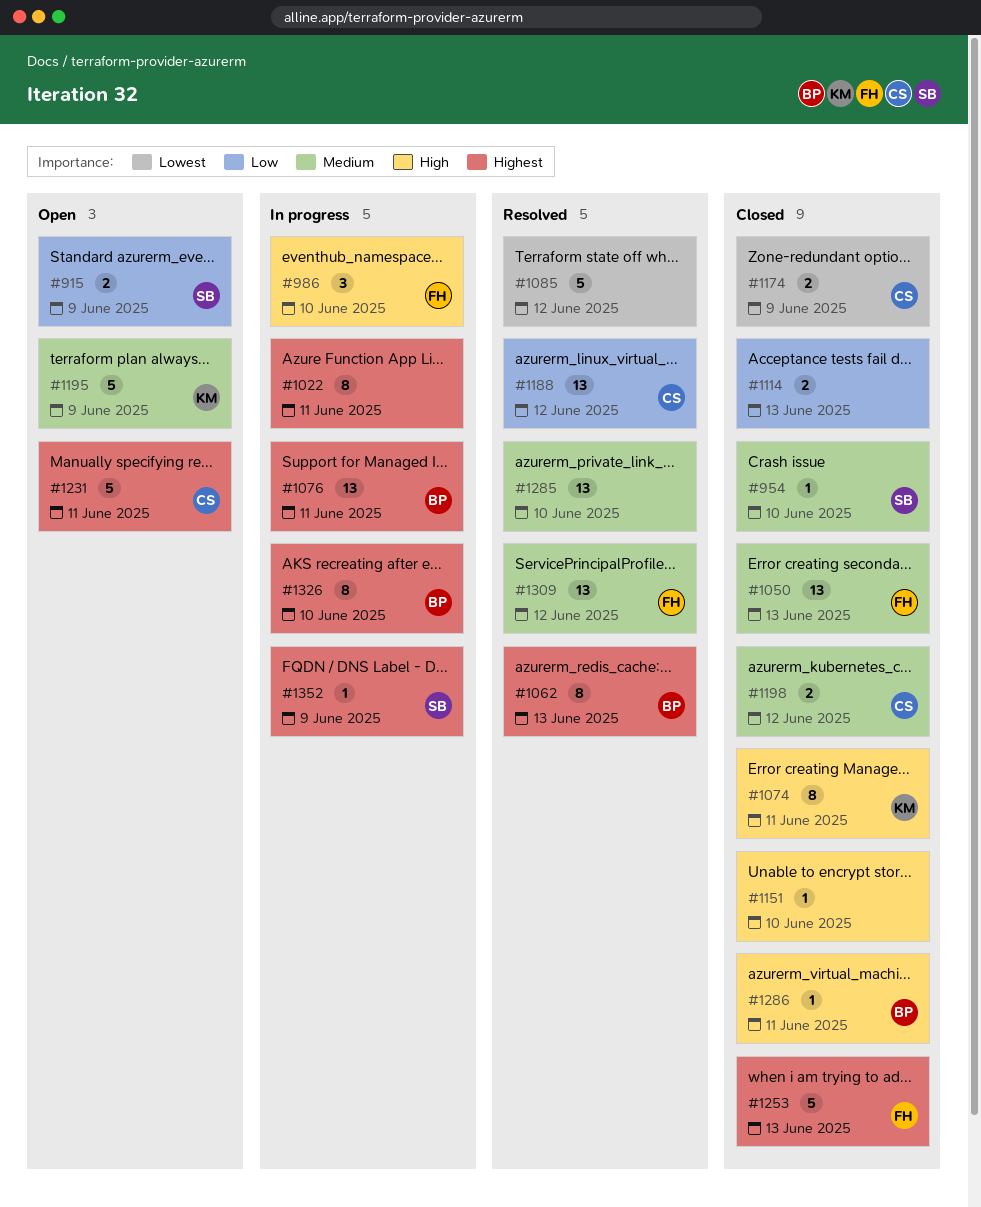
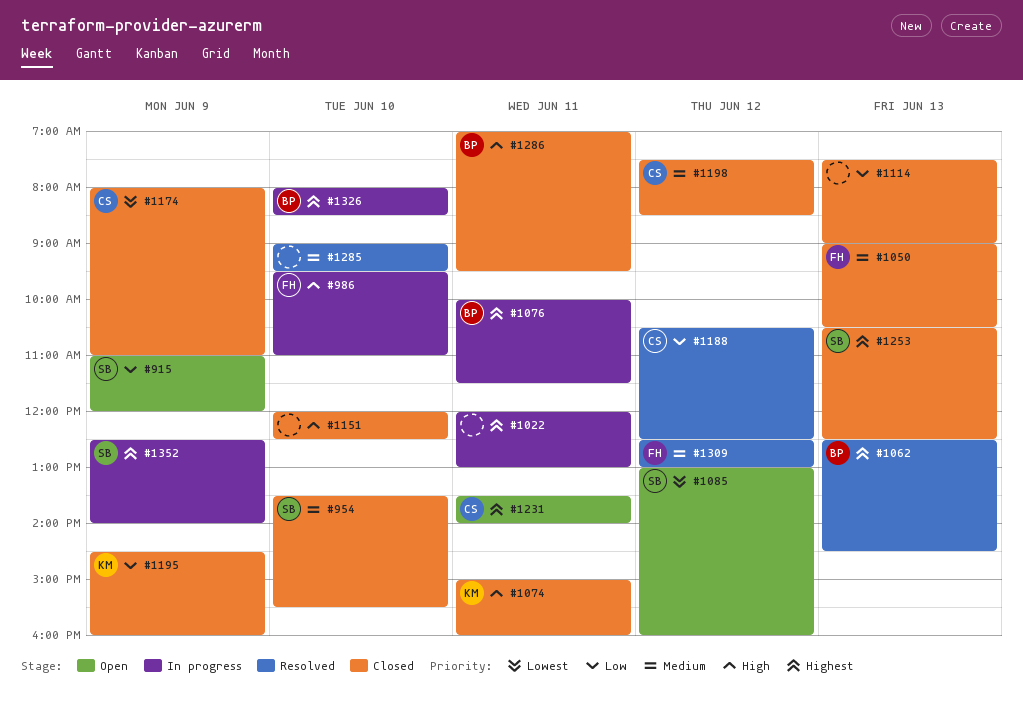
#1085, status: Resolved -> Open
#1085, owner: none -> SB
#1195, status: Open -> Closed
#1195, priority: Medium -> Low
#1253, owner: FH -> SB

